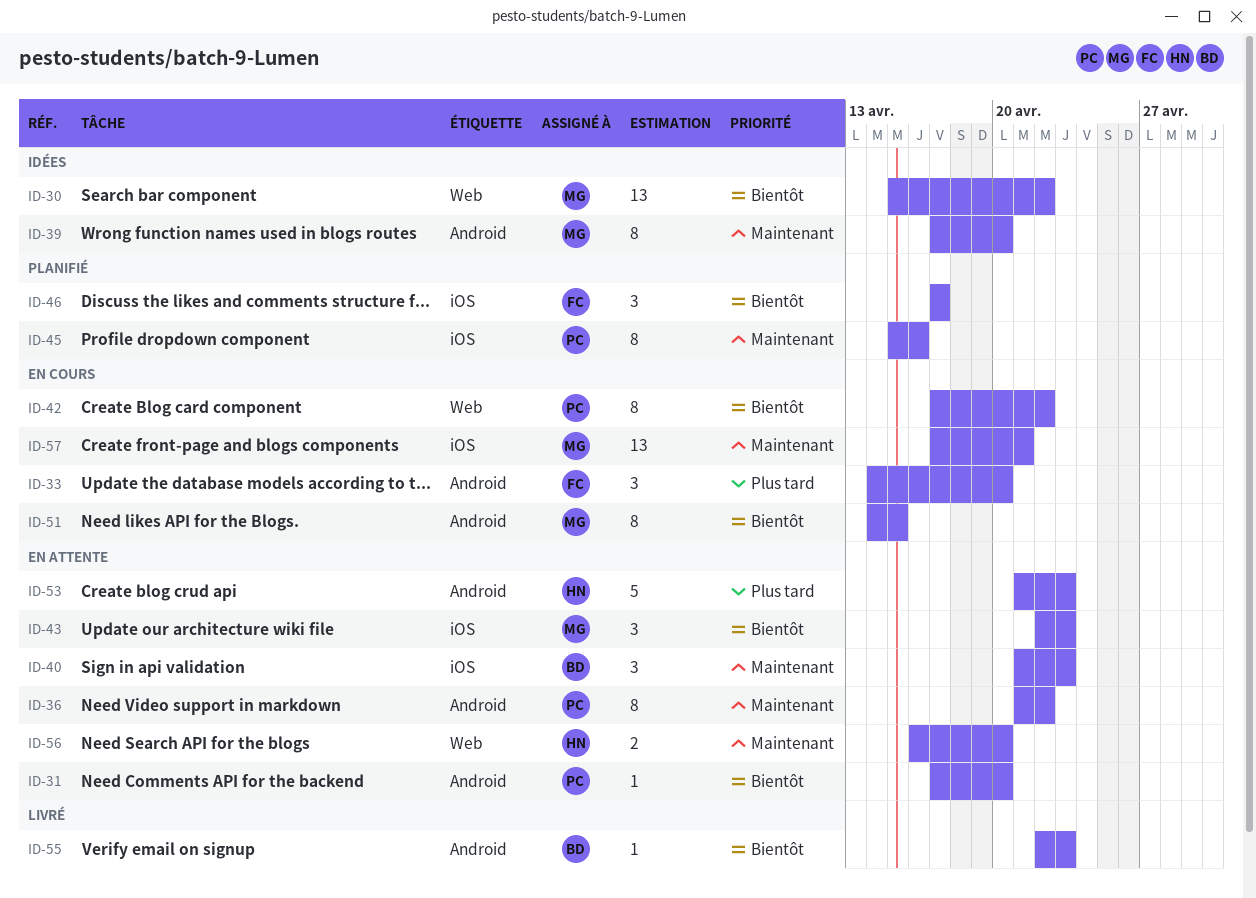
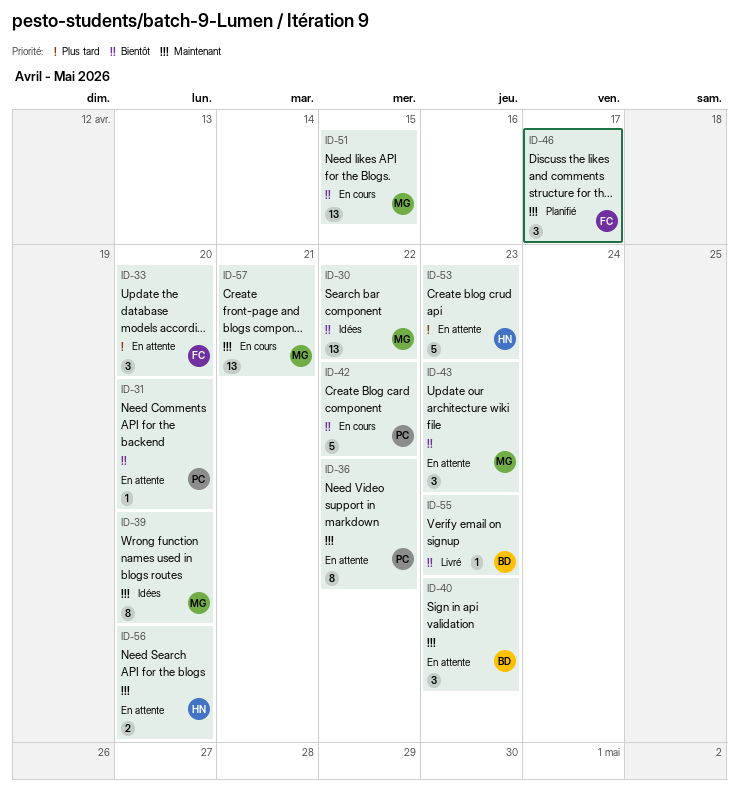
ID-33, status: En cours -> En attente
ID-42, estimate: 8 -> 5
ID-45: present -> none
ID-46, priority: Bientôt -> Maintenant
ID-51, estimate: 8 -> 13

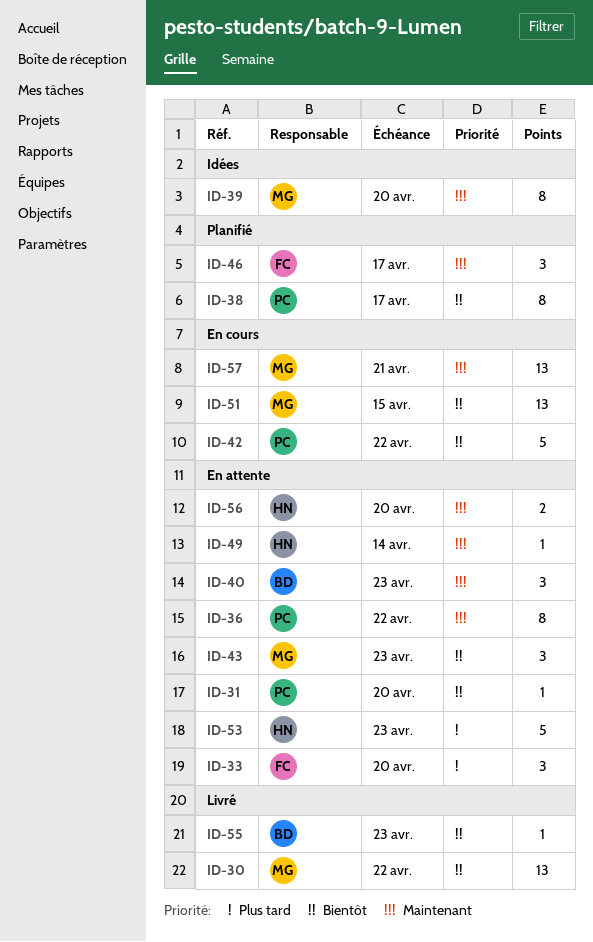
ID-30, status: Idées -> Livré
ID-38: none -> present
ID-49: none -> present

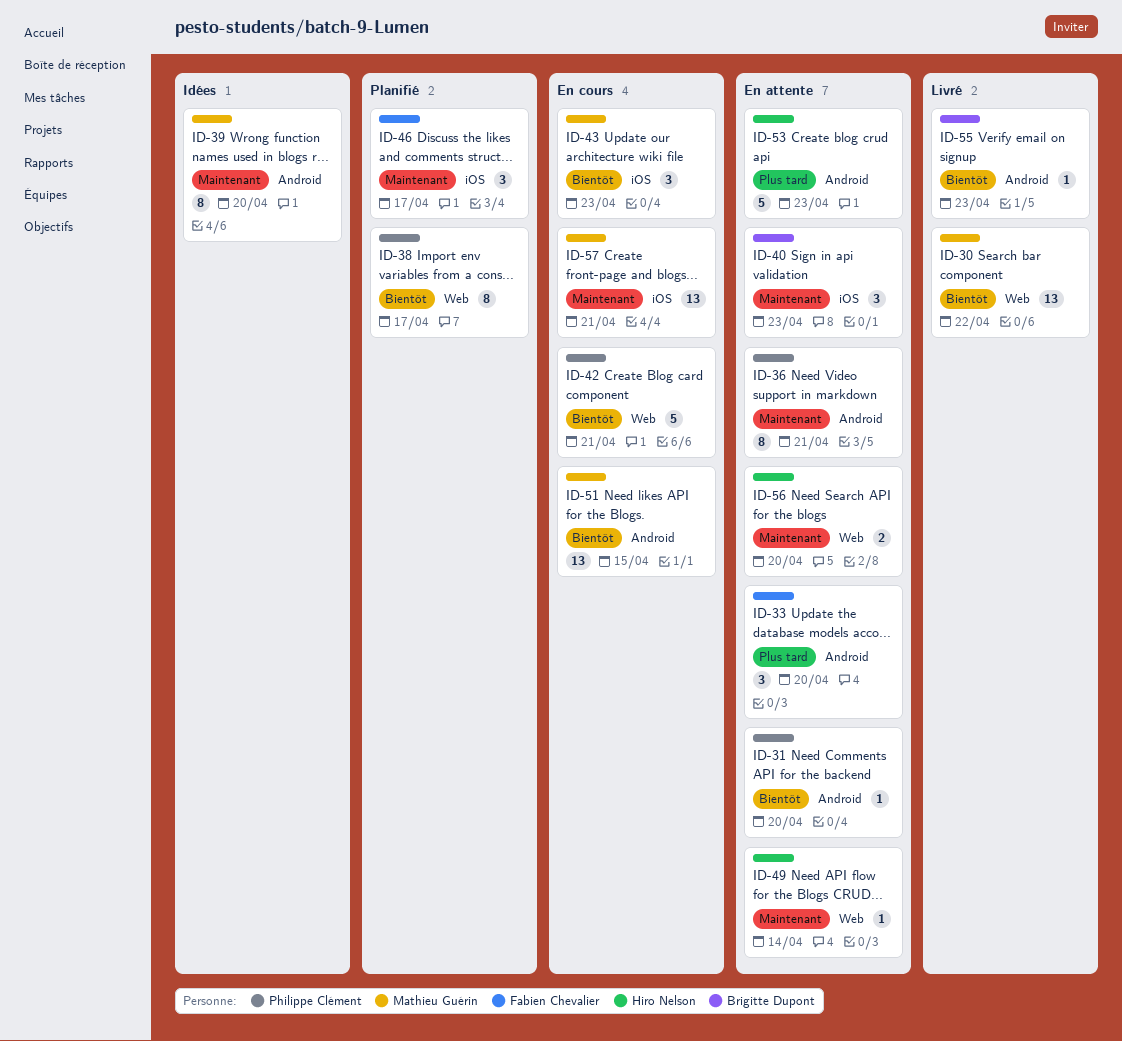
ID-36, due: Apr 22 -> Apr 21
ID-42, due: Apr 22 -> Apr 21
ID-43, status: En attente -> En cours

